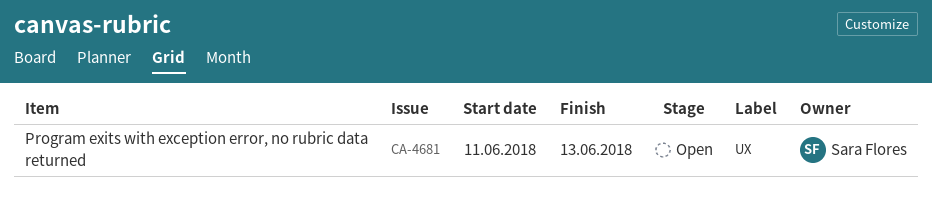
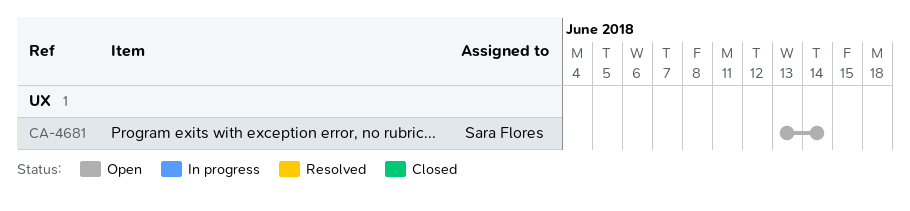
CA-4681, start: Jun 11 -> Jun 13
CA-4681, due: Jun 13 -> Jun 14

